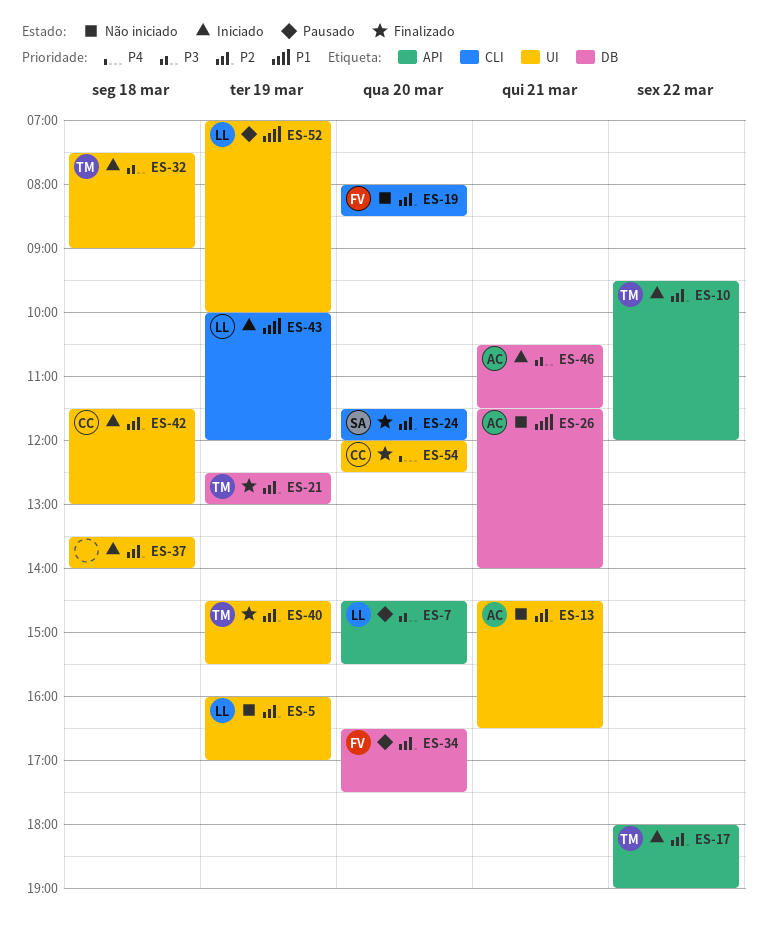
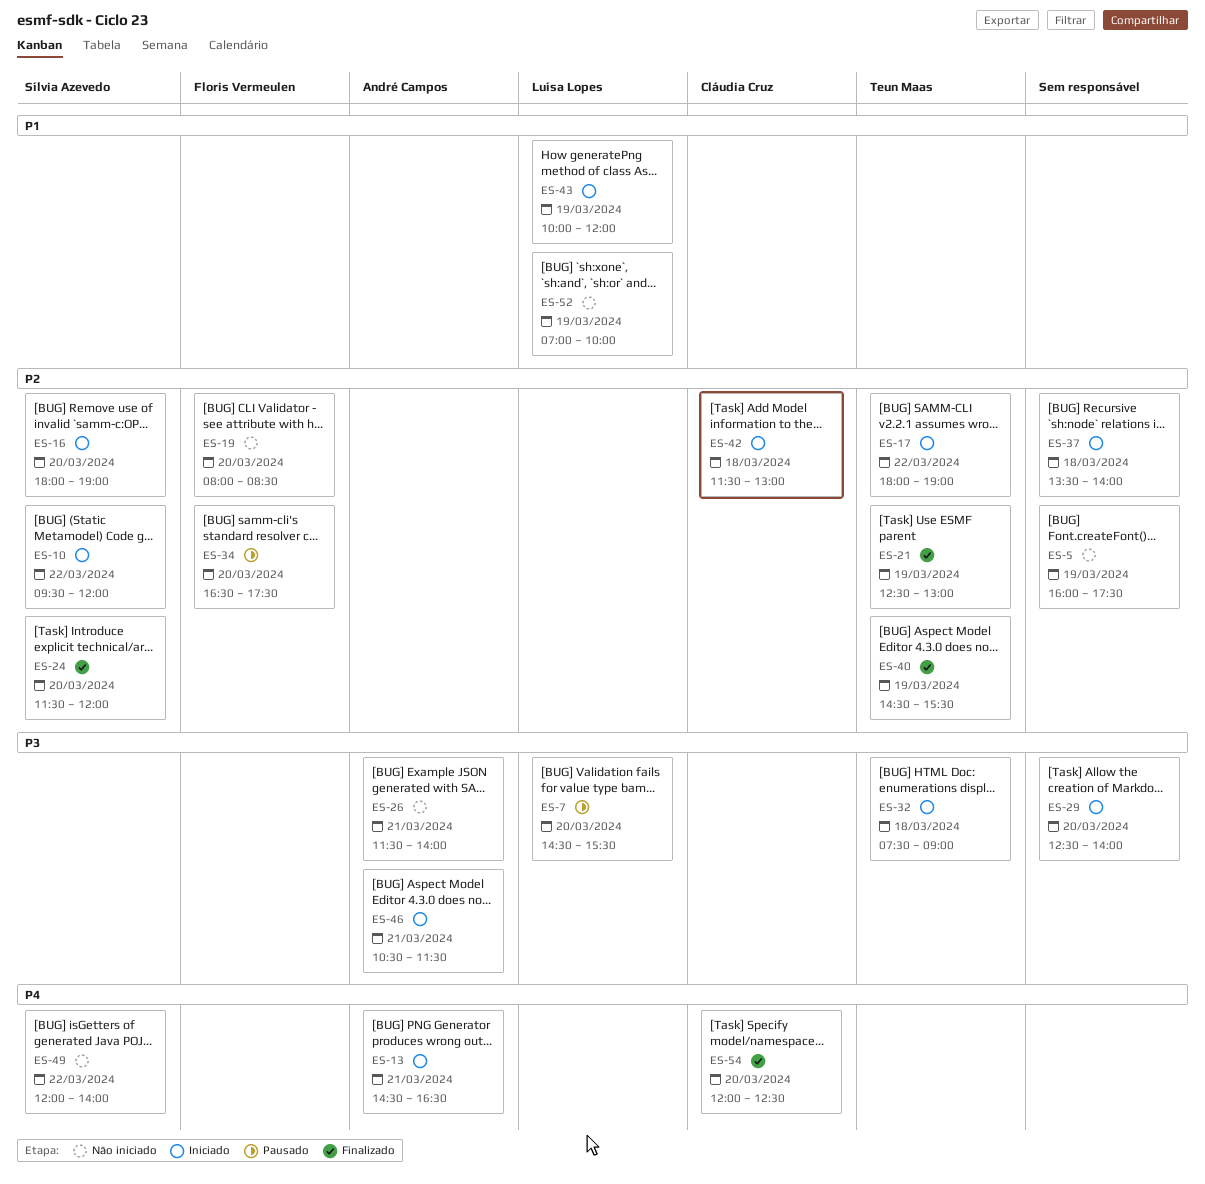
ES-5, owner: Luísa Lopes -> none
ES-5, ends: 17:00 -> 17:30
ES-10, owner: Teun Maas -> Sílvia Azevedo
ES-13, status: Não iniciado -> Iniciado
ES-13, priority: P2 -> P4
ES-16: none -> present
ES-26, priority: P1 -> P3
ES-29: none -> present
ES-49: none -> present
ES-52, status: Pausado -> Não iniciado

